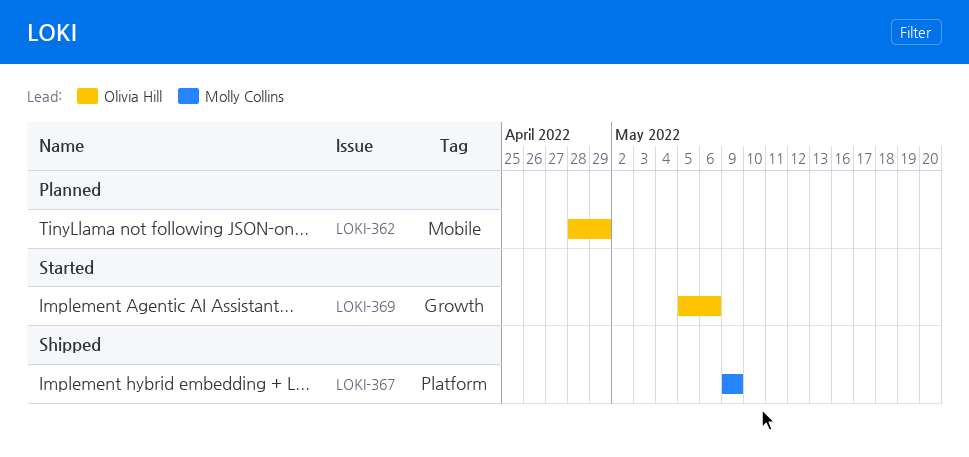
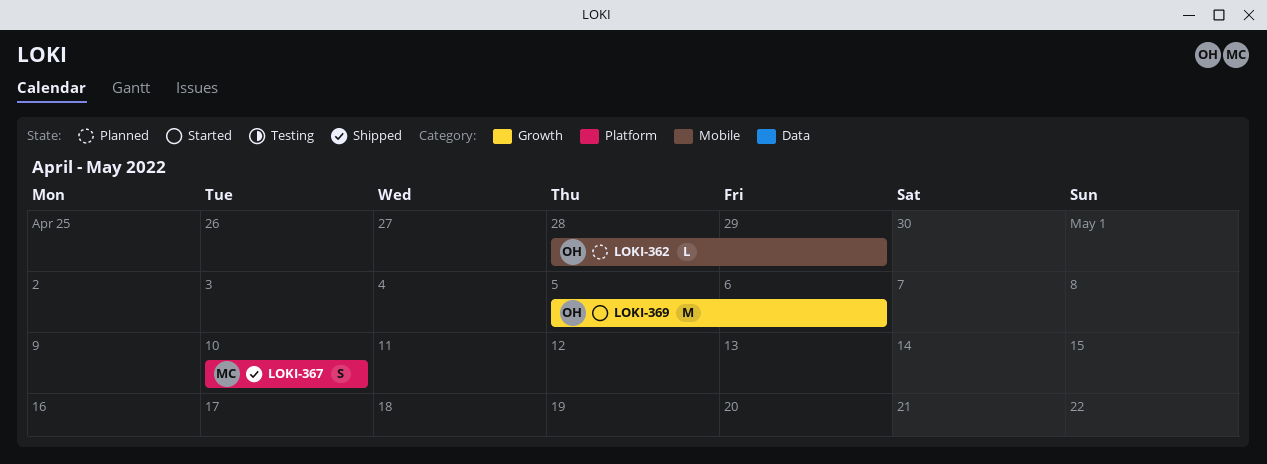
LOKI-367, start: May 9 -> May 10
LOKI-367, due: May 9 -> May 10

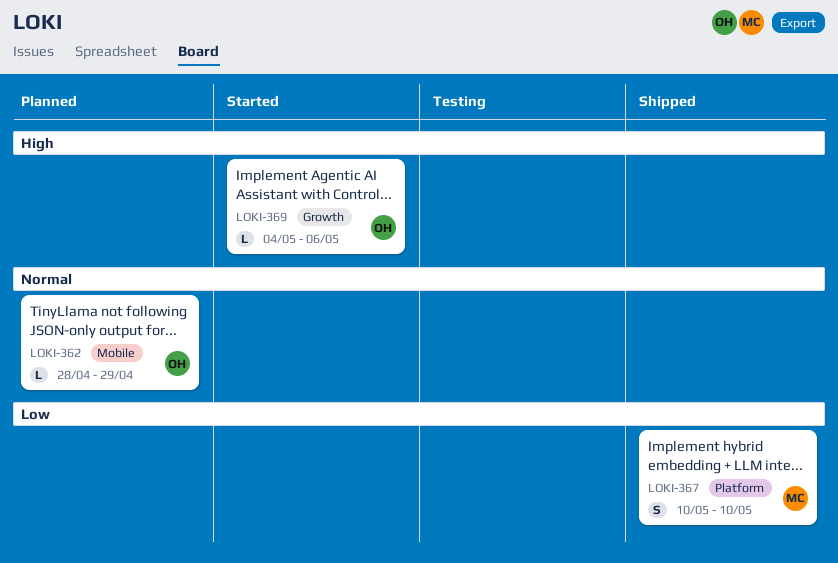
LOKI-369, estimate: M -> L
LOKI-369, start: May 5 -> May 4

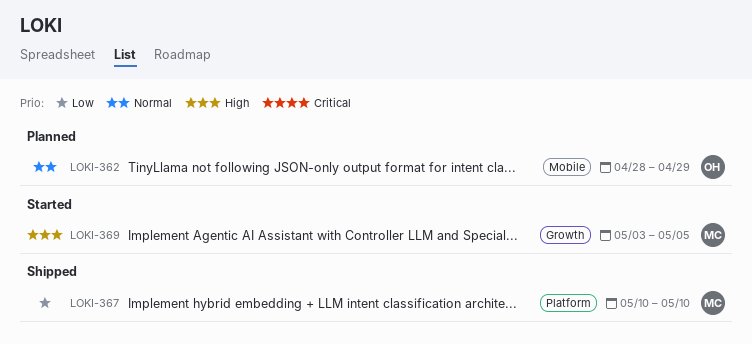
LOKI-369, owner: OH -> MC
LOKI-369, start: May 4 -> May 3
LOKI-369, due: May 6 -> May 5

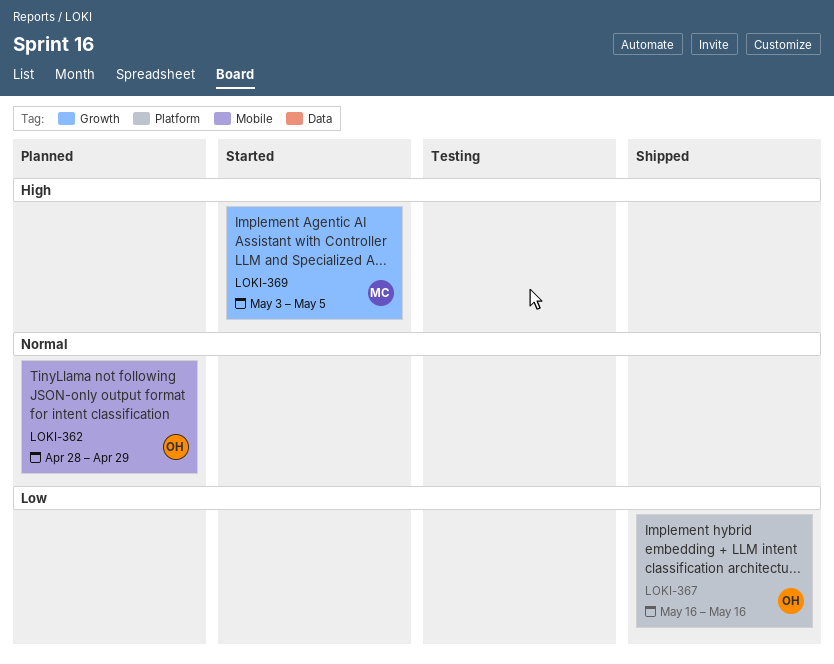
LOKI-367, owner: MC -> OH
LOKI-367, start: May 10 -> May 16
LOKI-367, due: May 10 -> May 16

